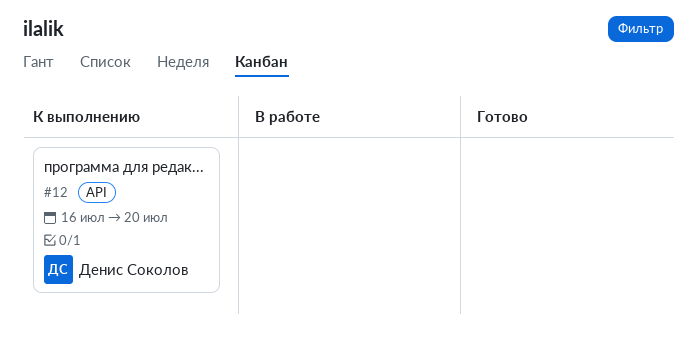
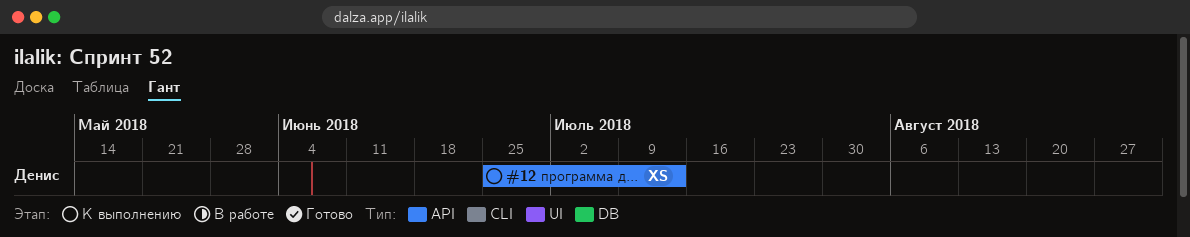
#12, start: Jul 16 -> Jun 25
#12, due: Jul 20 -> Jul 13

